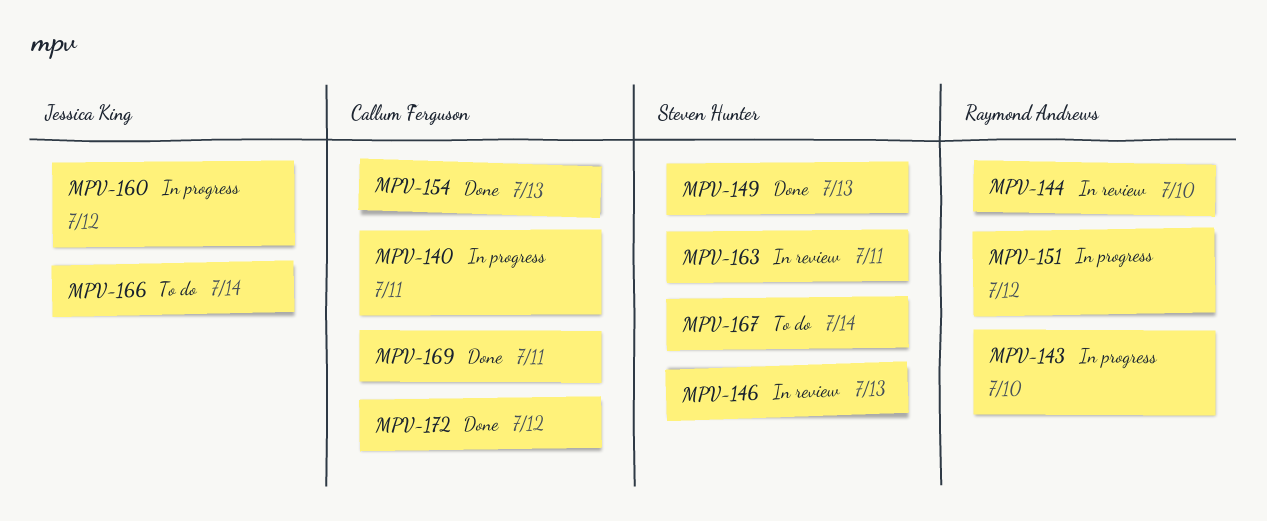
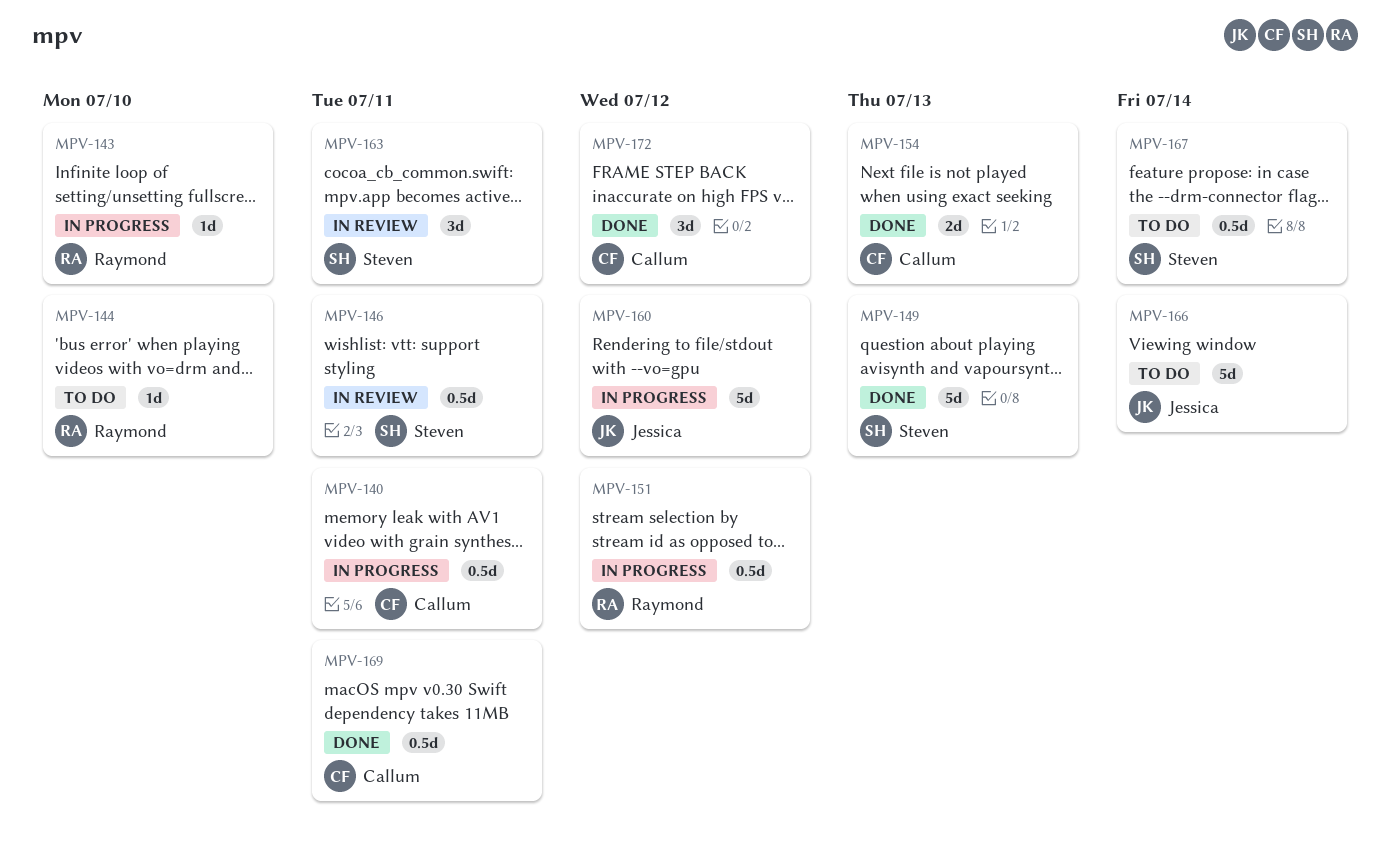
MPV-144, status: In review -> To do
MPV-146, day: Jul 13 -> Jul 11

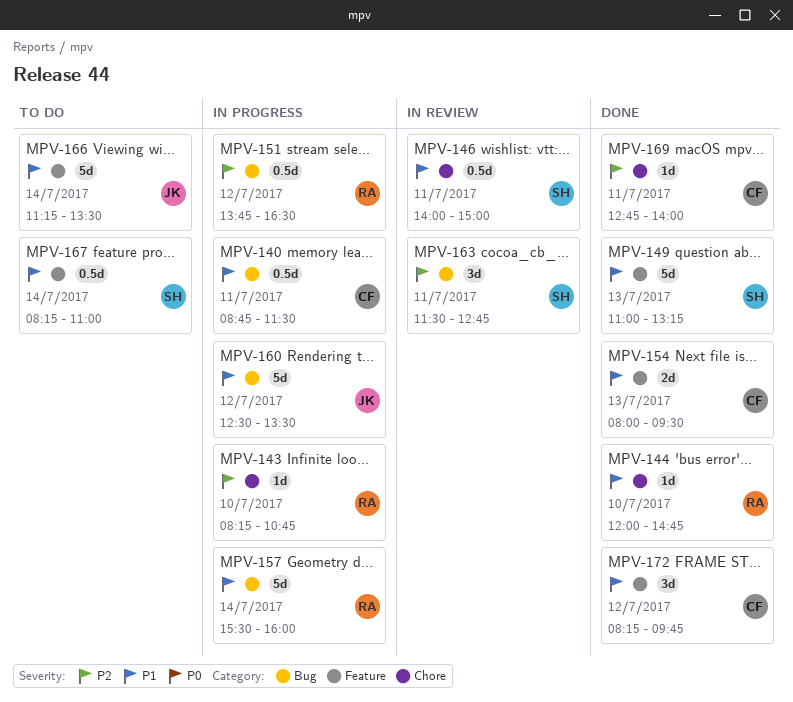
MPV-144, status: To do -> Done
MPV-157: none -> present
MPV-169, estimate: 0.5d -> 1d

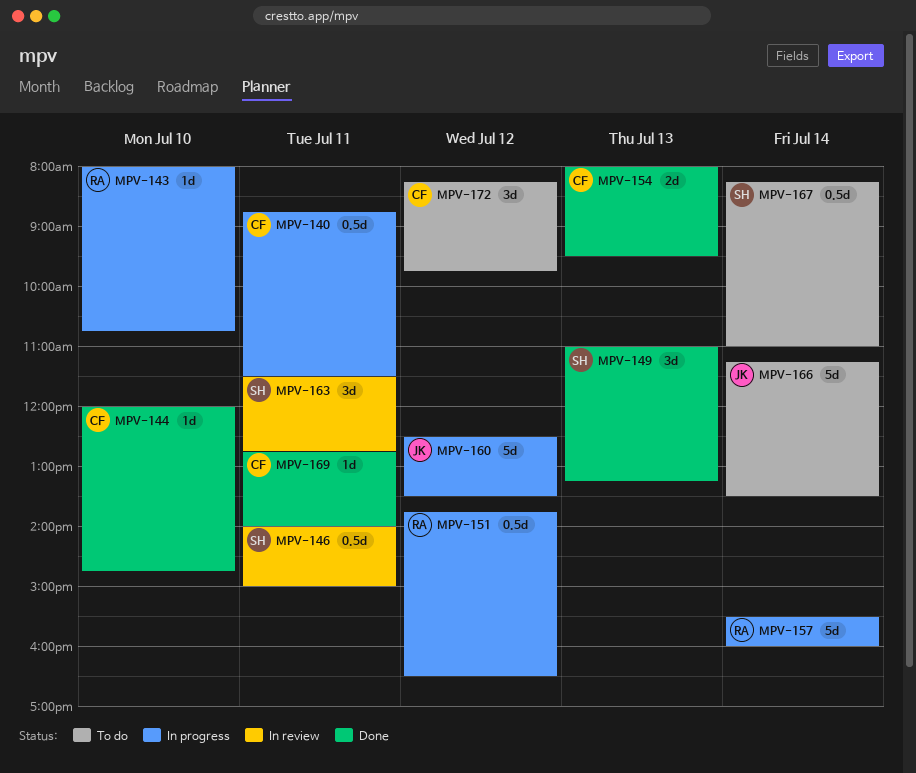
MPV-143, begins: 08:15 -> 08:00
MPV-144, owner: RA -> CF
MPV-149, estimate: 5d -> 3d
MPV-172, status: Done -> To do

